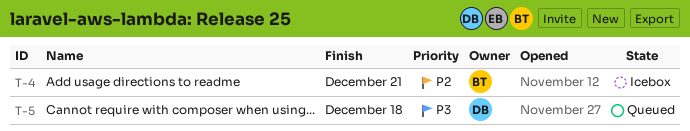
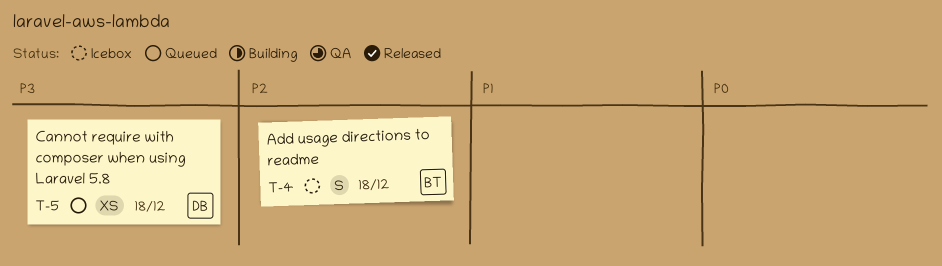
T-4, due: Dec 21 -> Dec 18

